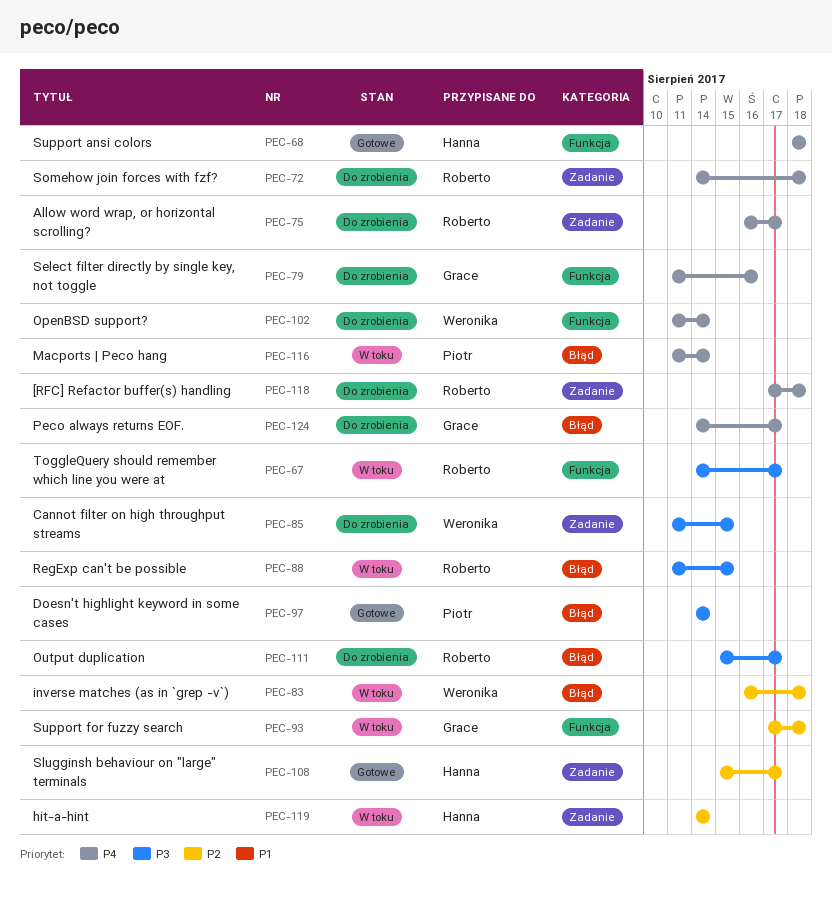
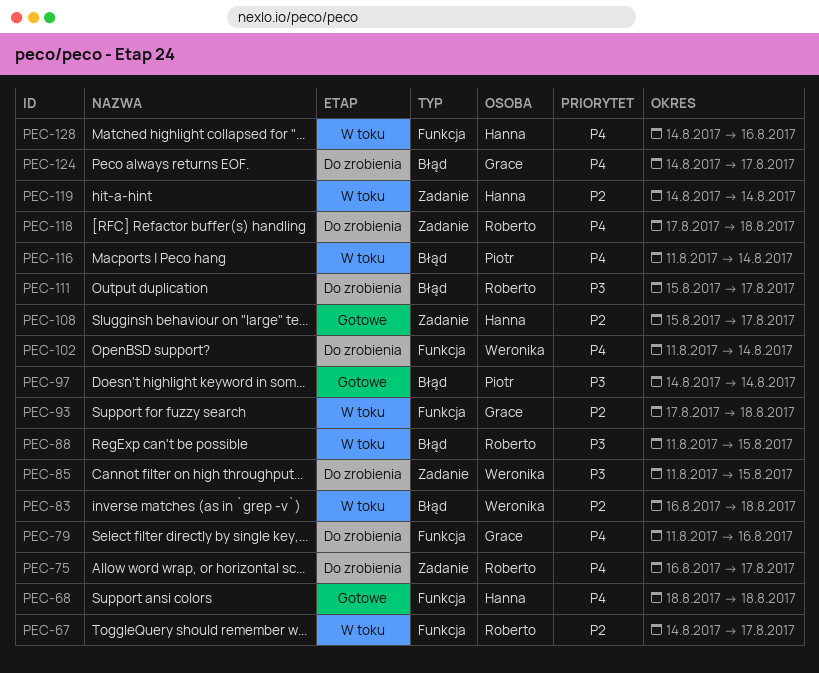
PEC-67, priority: P3 -> P2
PEC-72: present -> none
PEC-128: none -> present

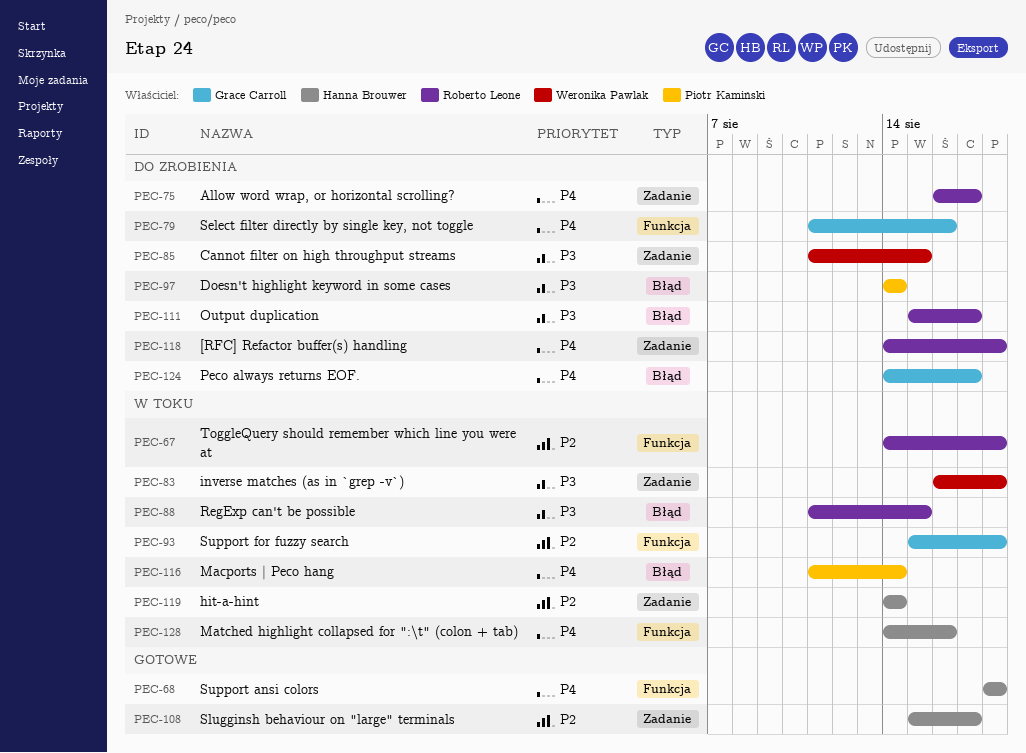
PEC-67, due: Aug 17 -> Aug 18
PEC-83, priority: P2 -> P3
PEC-83, label: Błąd -> Zadanie
PEC-93, start: Aug 17 -> Aug 15
PEC-97, status: Gotowe -> Do zrobienia
PEC-102: present -> none
PEC-118, start: Aug 17 -> Aug 14

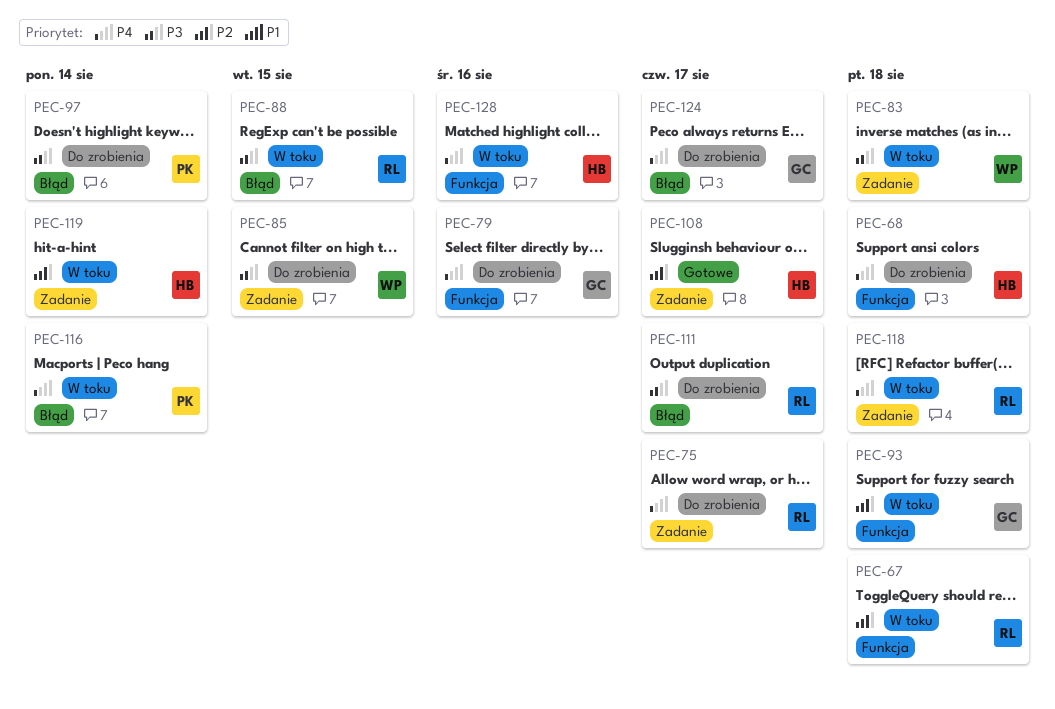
PEC-68, status: Gotowe -> Do zrobienia
PEC-118, status: Do zrobienia -> W toku

